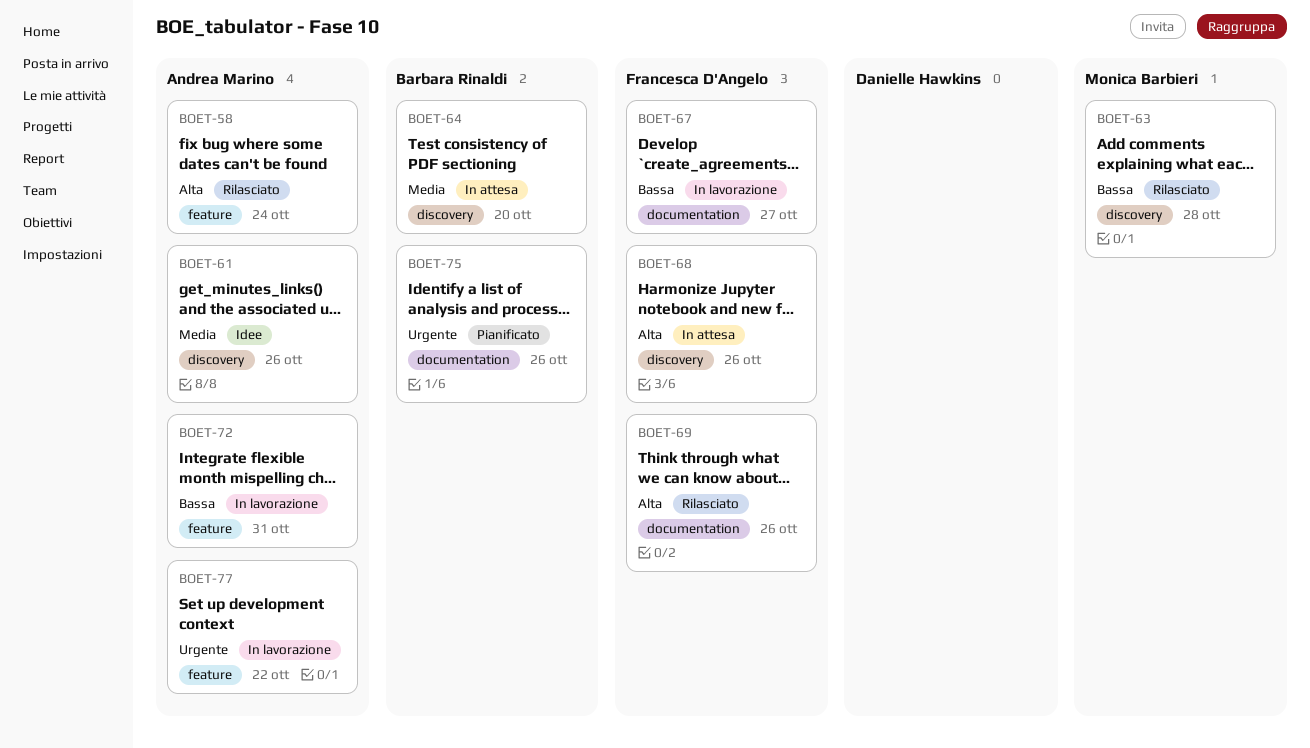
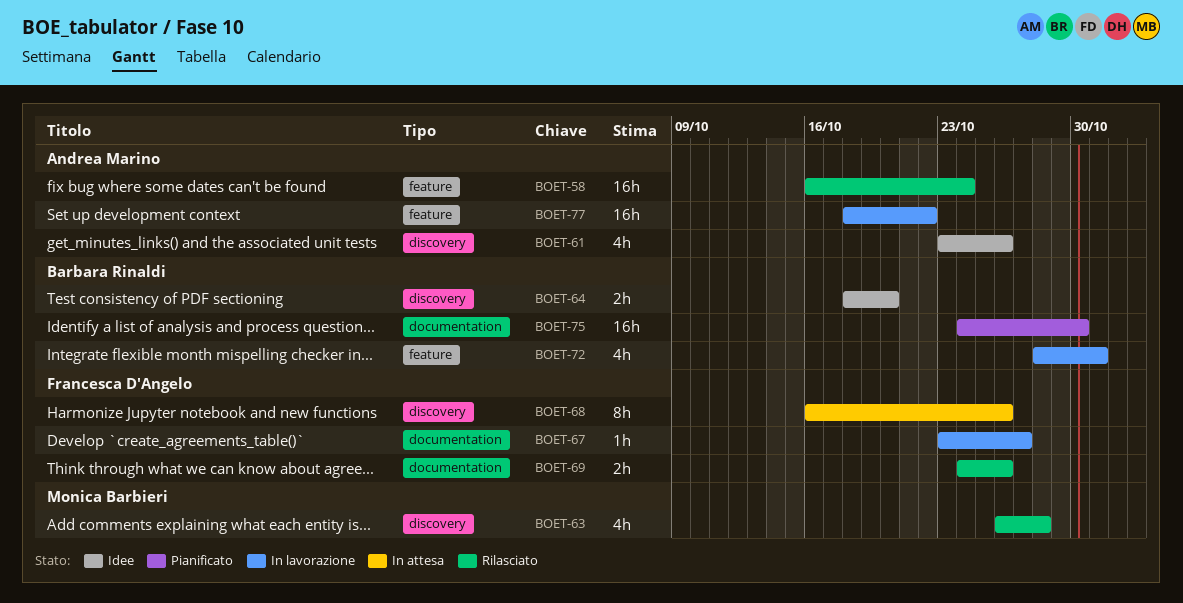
BOET-64, status: In attesa -> Idee
BOET-72, owner: Andrea Marino -> Barbara Rinaldi
BOET-75, due: Oct 26 -> Oct 30

